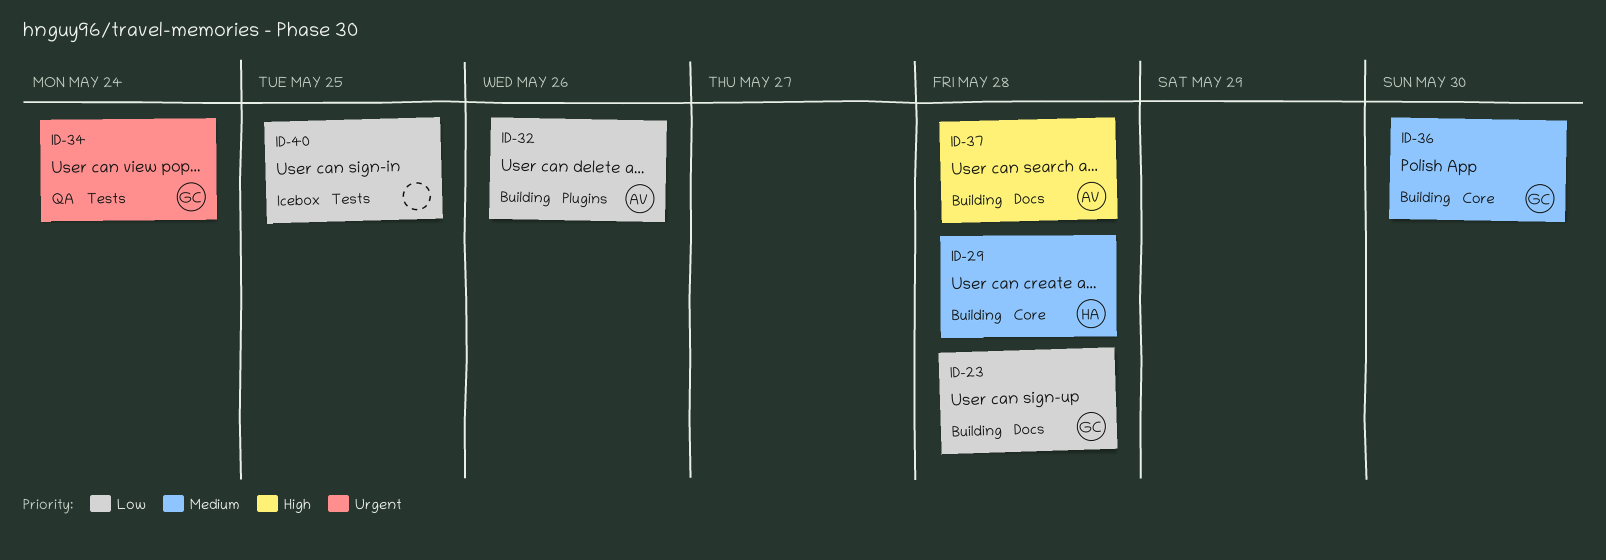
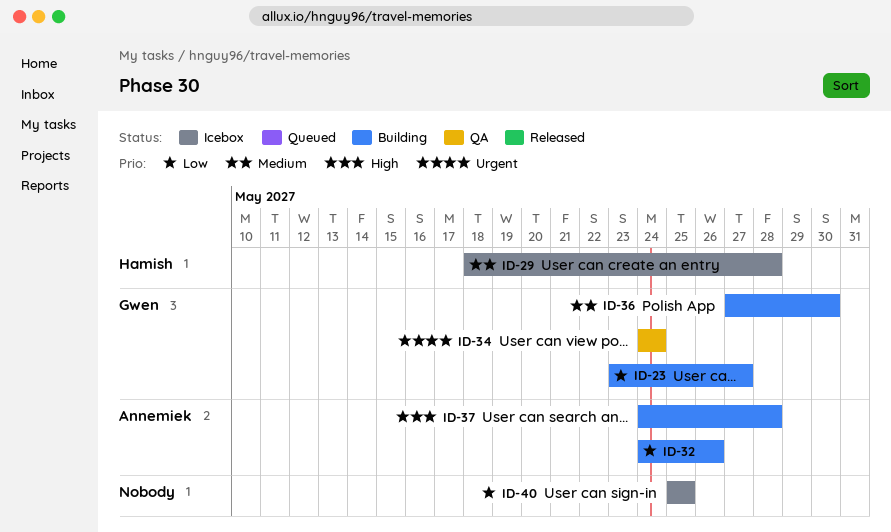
ID-23, due: May 28 -> May 27
ID-29, status: Building -> Icebox

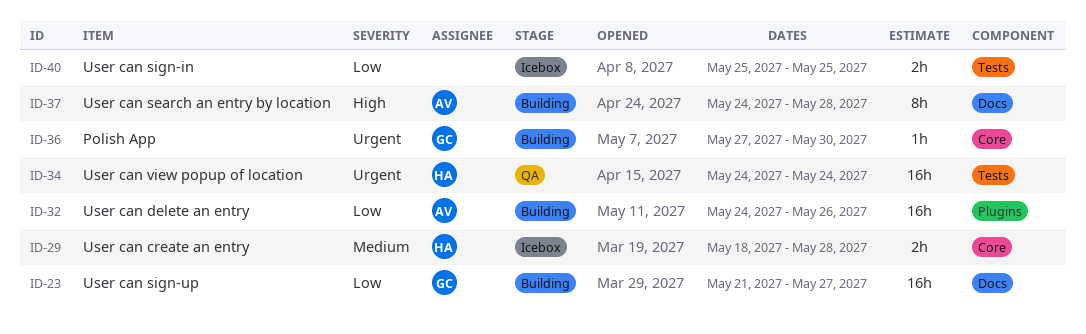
ID-23, start: May 23 -> May 21
ID-34, owner: Gwen -> Hamish
ID-36, priority: Medium -> Urgent

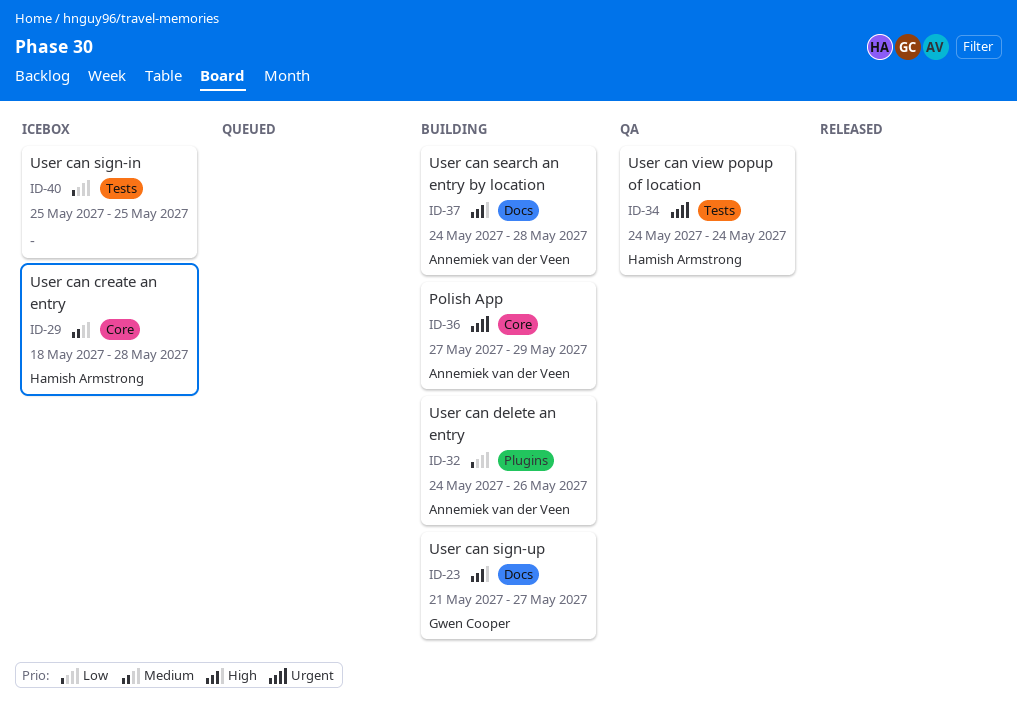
ID-23, priority: Low -> High
ID-36, owner: Gwen Cooper -> Annemiek van der Veen
ID-36, due: May 30 -> May 29

